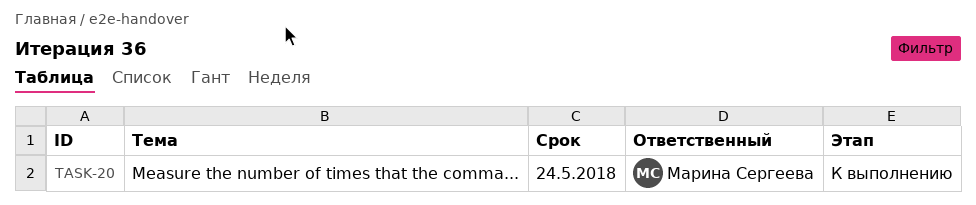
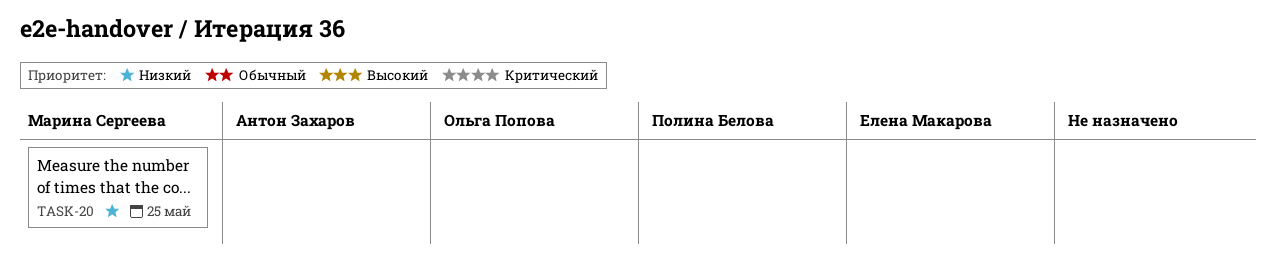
TASK-20, due: May 24 -> May 25

